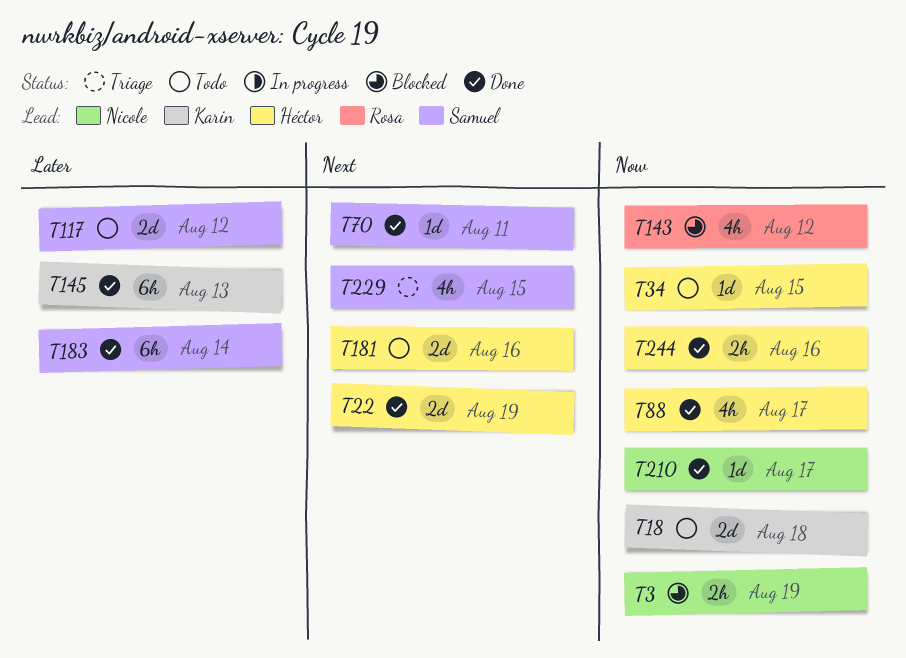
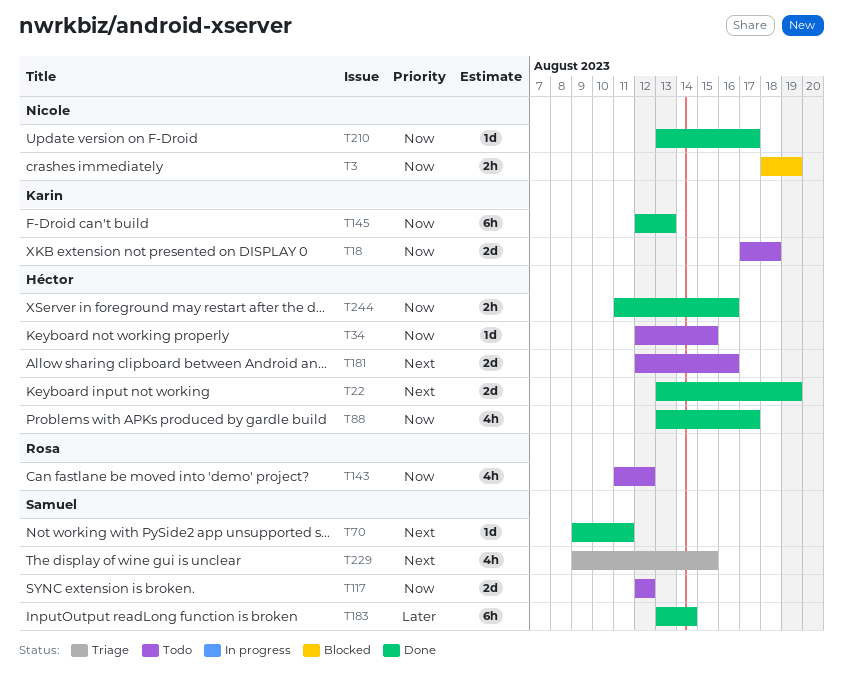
T117, priority: Later -> Now
T143, status: Blocked -> Todo
T145, priority: Later -> Now

